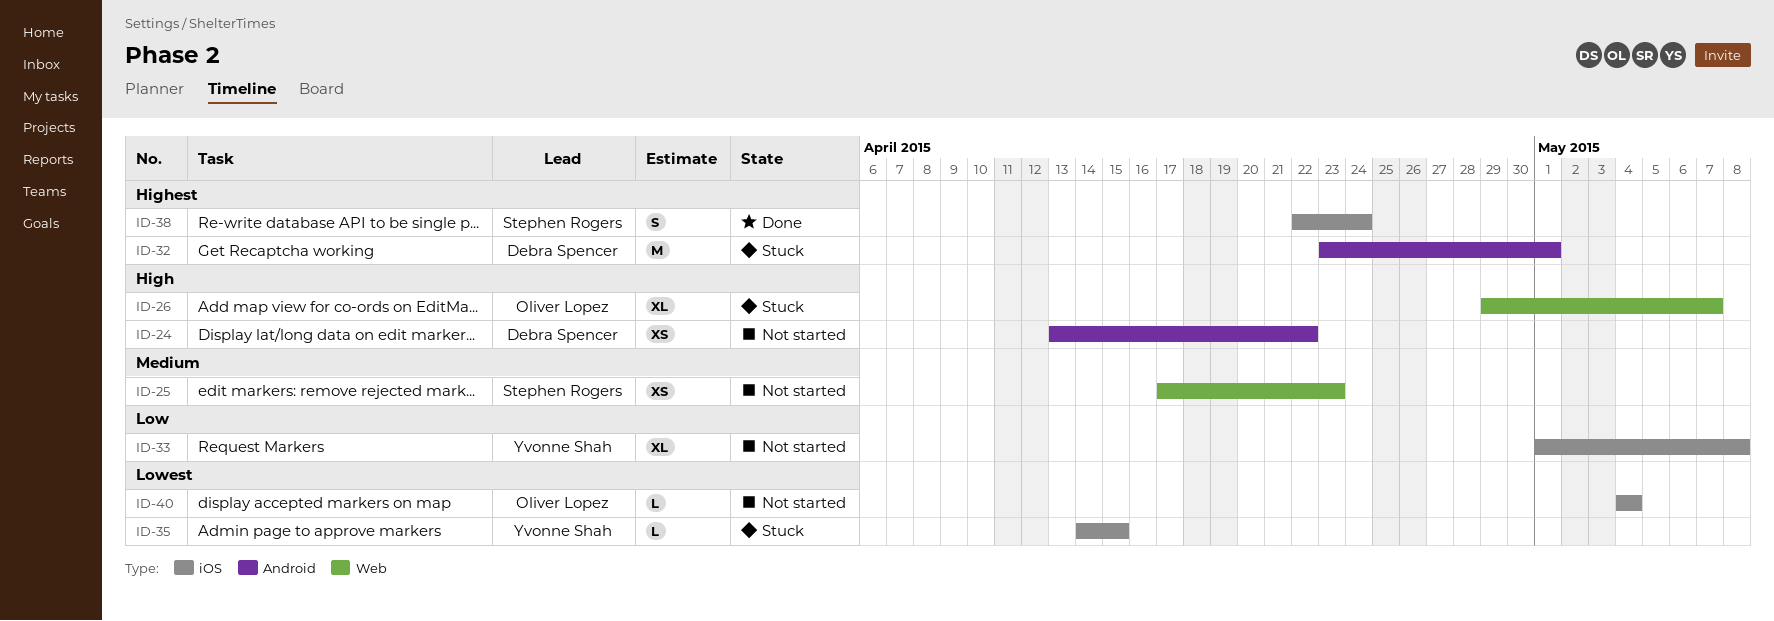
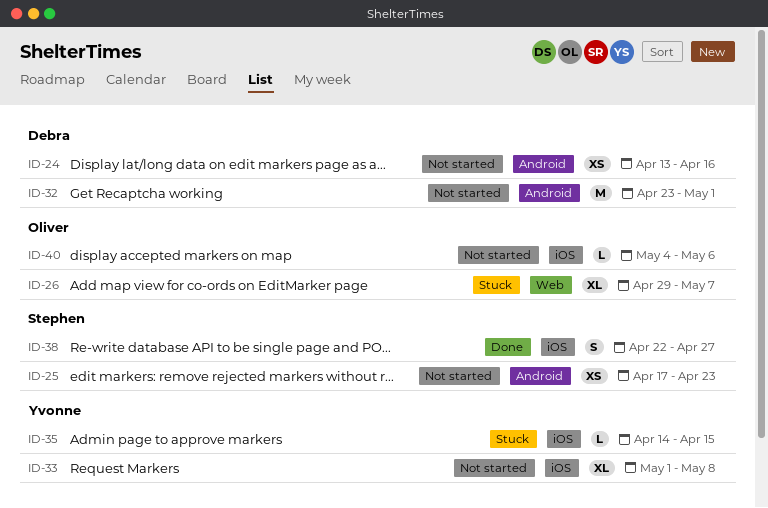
ID-24, due: Apr 22 -> Apr 16
ID-25, label: Web -> Android
ID-32, status: Stuck -> Not started
ID-38, due: Apr 24 -> Apr 27
ID-40, due: May 4 -> May 6

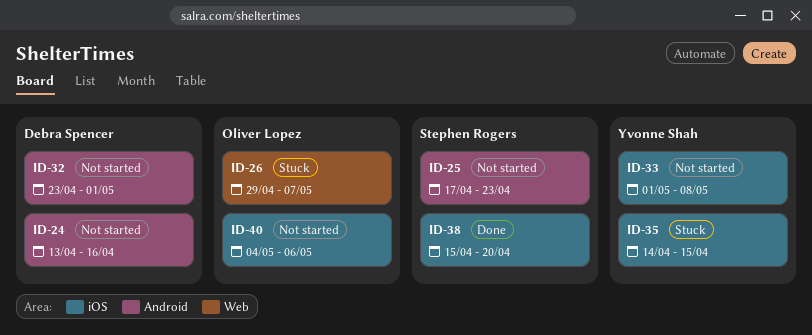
ID-38, start: Apr 22 -> Apr 15
ID-38, due: Apr 27 -> Apr 20

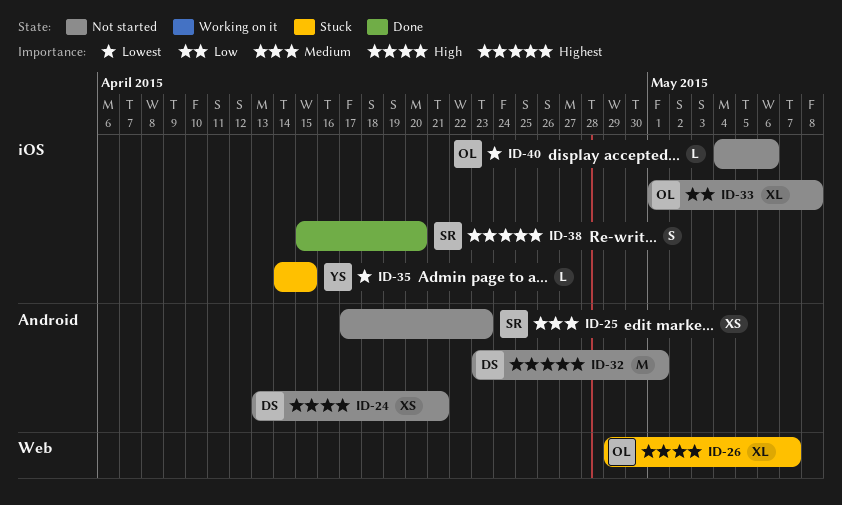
ID-24, due: Apr 16 -> Apr 21
ID-33, owner: Yvonne Shah -> Oliver Lopez

